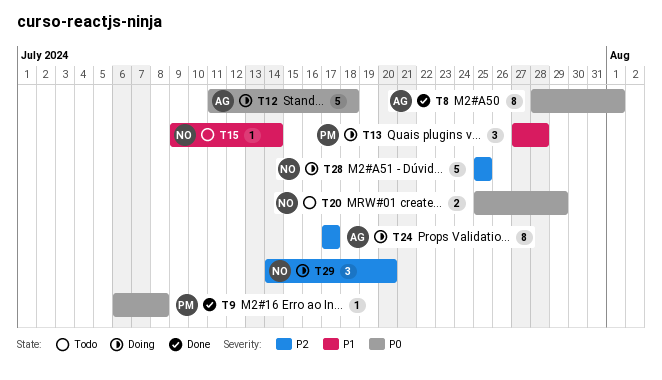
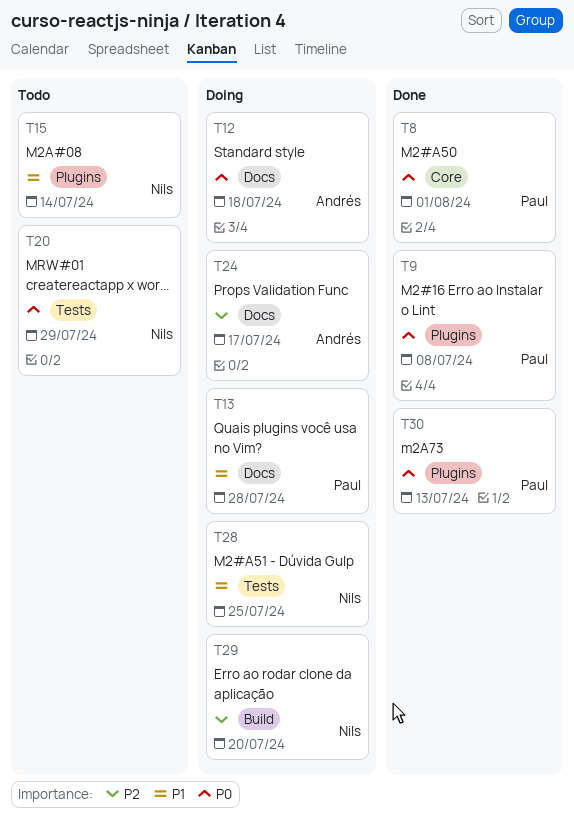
T8, owner: Andrés -> Paul
T28, priority: P2 -> P1
T30: none -> present

